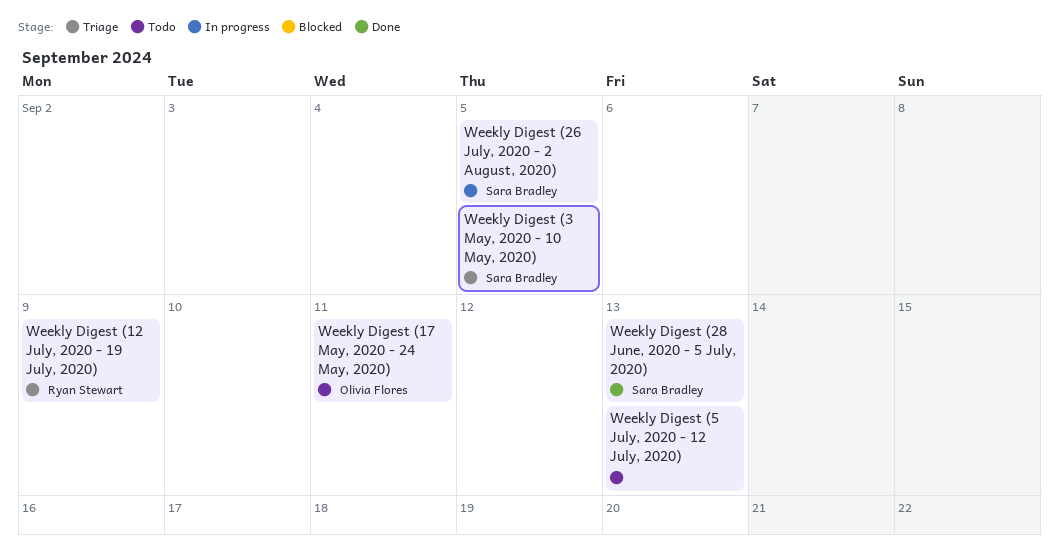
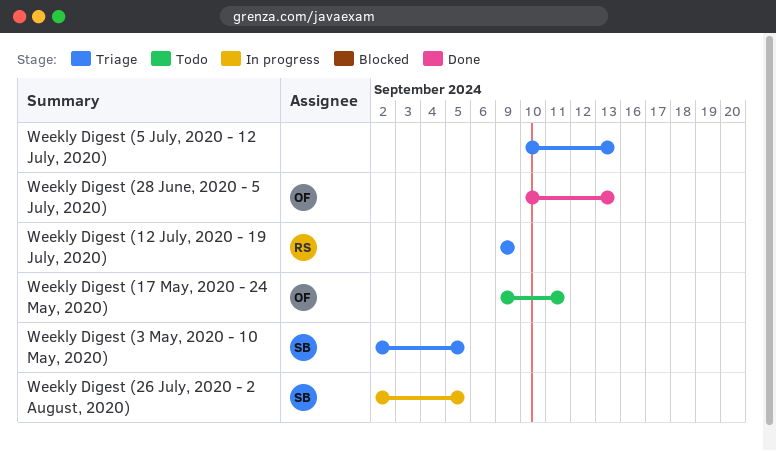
Weekly Digest (28 June, 2020 - 5 July, 2020), owner: Sara Bradley -> Olivia Flores
Weekly Digest (5 July, 2020 - 12 July, 2020), status: Todo -> Triage

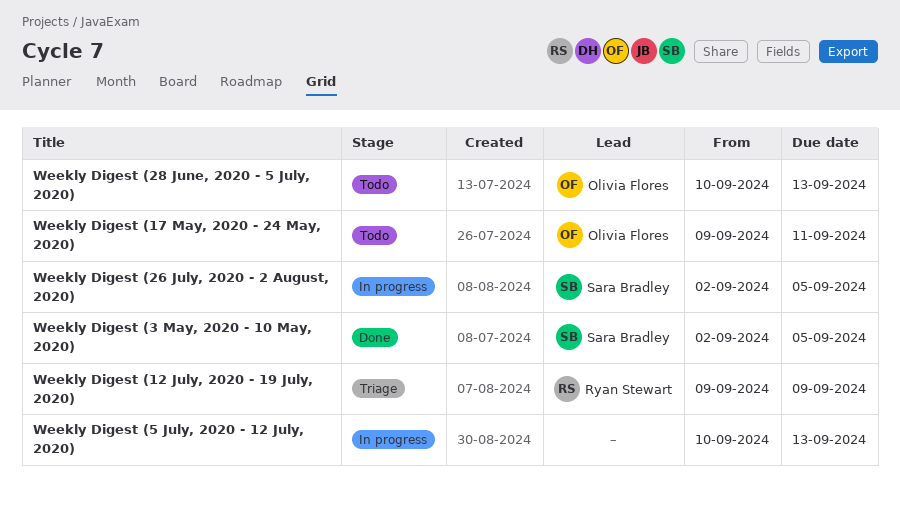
Weekly Digest (28 June, 2020 - 5 July, 2020), status: Done -> Todo
Weekly Digest (3 May, 2020 - 10 May, 2020), status: Triage -> Done
Weekly Digest (5 July, 2020 - 12 July, 2020), status: Triage -> In progress

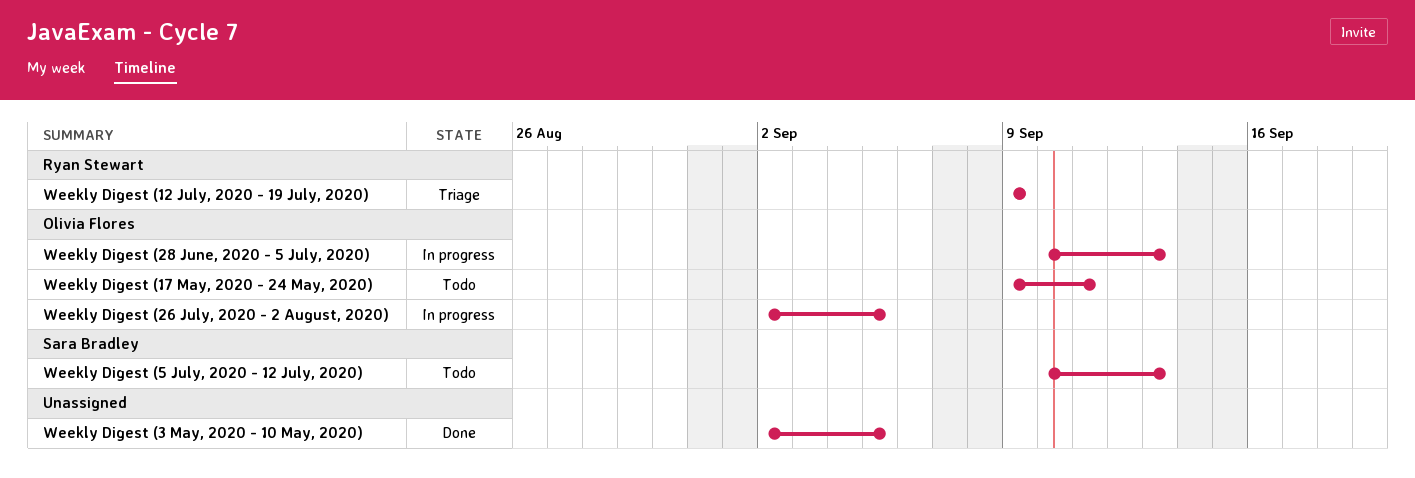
Weekly Digest (26 July, 2020 - 2 August, 2020), owner: Sara Bradley -> Olivia Flores
Weekly Digest (28 June, 2020 - 5 July, 2020), status: Todo -> In progress
Weekly Digest (3 May, 2020 - 10 May, 2020), owner: Sara Bradley -> none
Weekly Digest (5 July, 2020 - 12 July, 2020), status: In progress -> Todo
Weekly Digest (5 July, 2020 - 12 July, 2020), owner: none -> Sara Bradley

